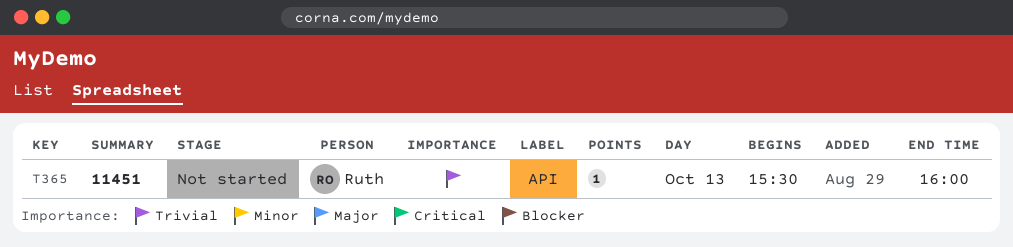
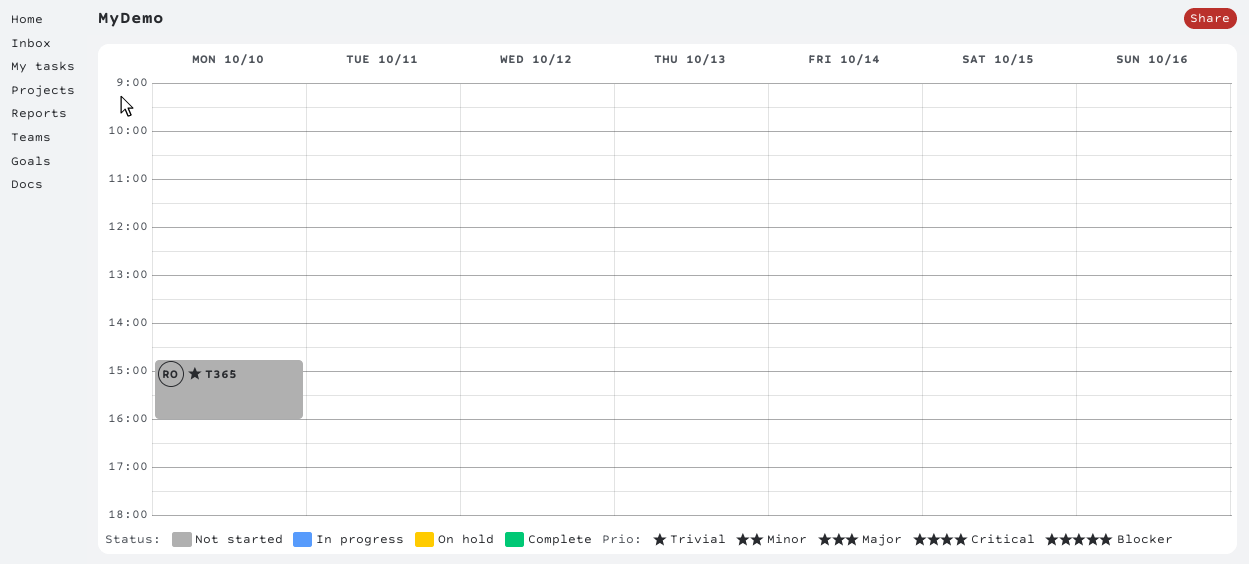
T365, day: Oct 13 -> Oct 10
T365, begins: 15:30 -> 14:45

